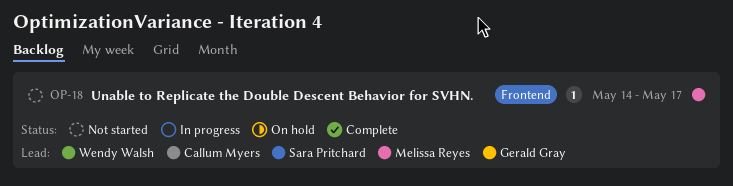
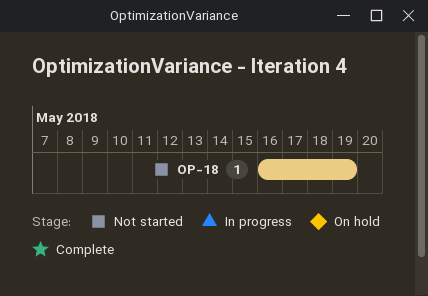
OP-18, start: May 14 -> May 16
OP-18, due: May 17 -> May 19

